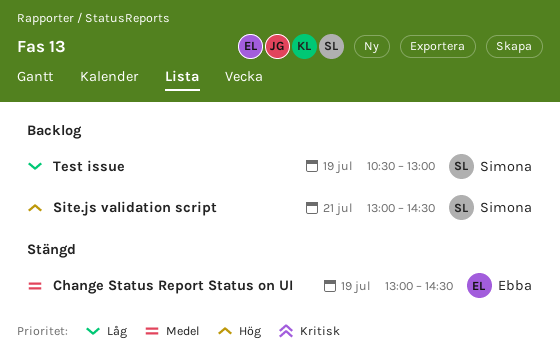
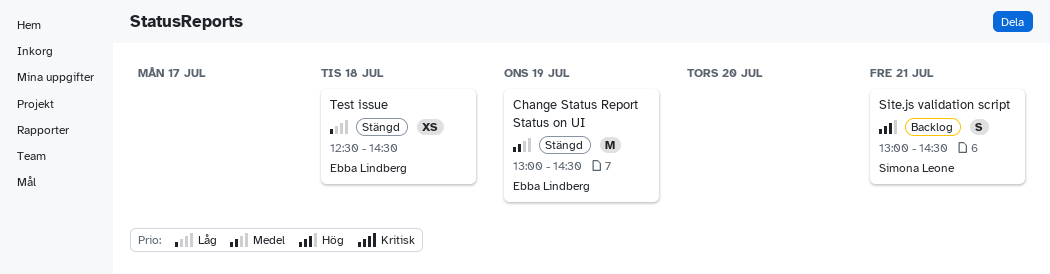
Test issue, status: Backlog -> Stängd
Test issue, owner: Simona Leone -> Ebba Lindberg
Test issue, day: Jul 19 -> Jul 18
Test issue, begins: 10:30 -> 12:30
Test issue, ends: 13:00 -> 14:30

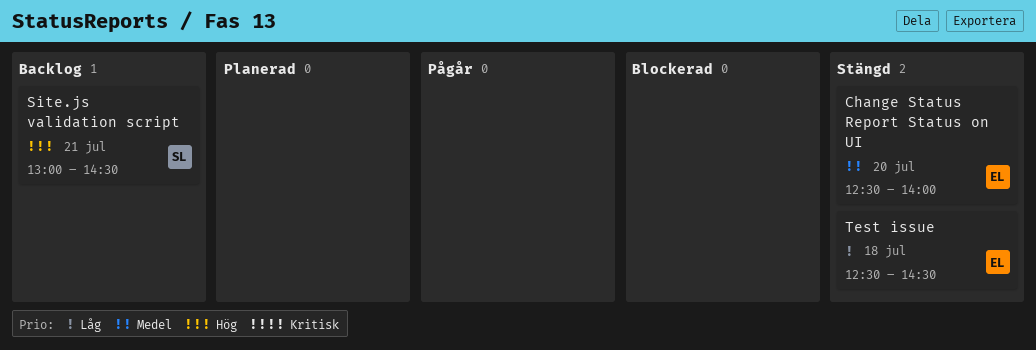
Change Status Report Status on UI, day: Jul 19 -> Jul 20
Change Status Report Status on UI, begins: 13:00 -> 12:30
Change Status Report Status on UI, ends: 14:30 -> 14:00

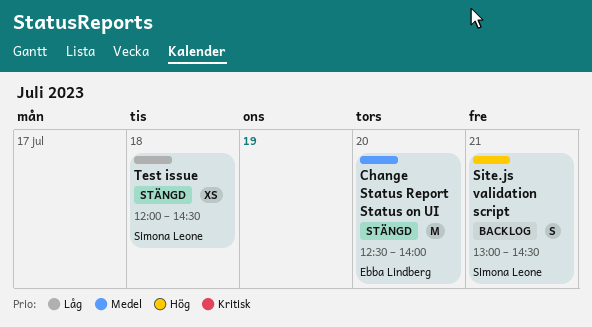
Test issue, owner: Ebba Lindberg -> Simona Leone
Test issue, begins: 12:30 -> 12:00

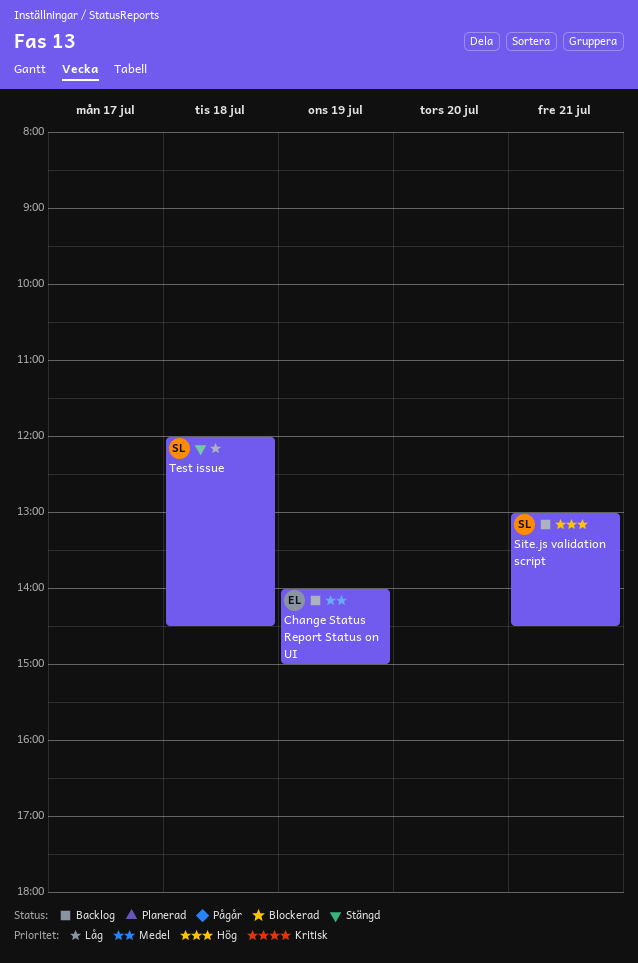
Change Status Report Status on UI, status: Stängd -> Backlog
Change Status Report Status on UI, day: Jul 20 -> Jul 19
Change Status Report Status on UI, begins: 12:30 -> 14:00
Change Status Report Status on UI, ends: 14:00 -> 15:00

